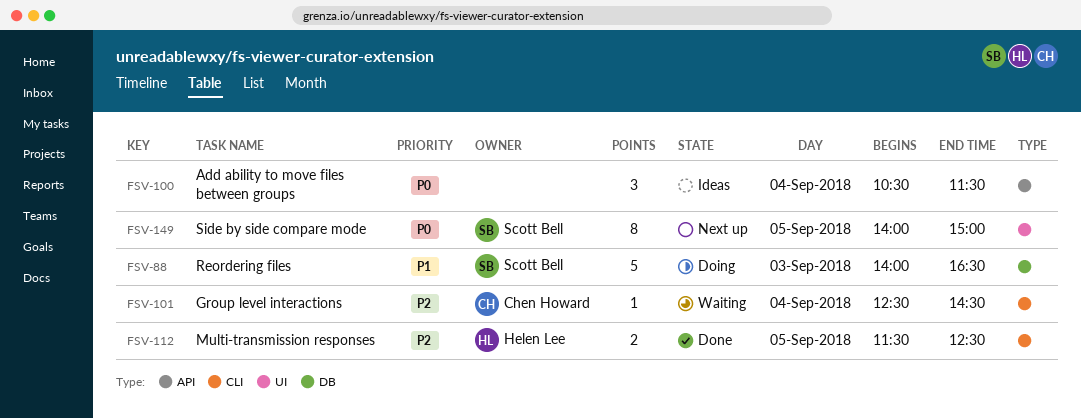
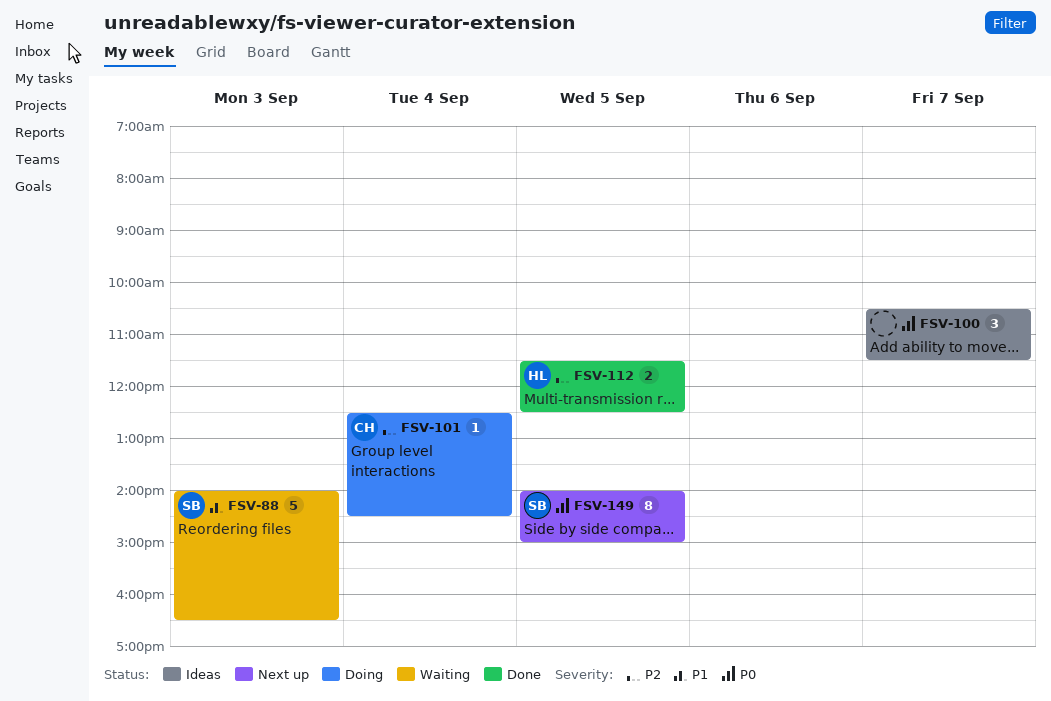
FSV-88, status: Doing -> Waiting
FSV-100, day: Sep 4 -> Sep 7
FSV-101, status: Waiting -> Doing

